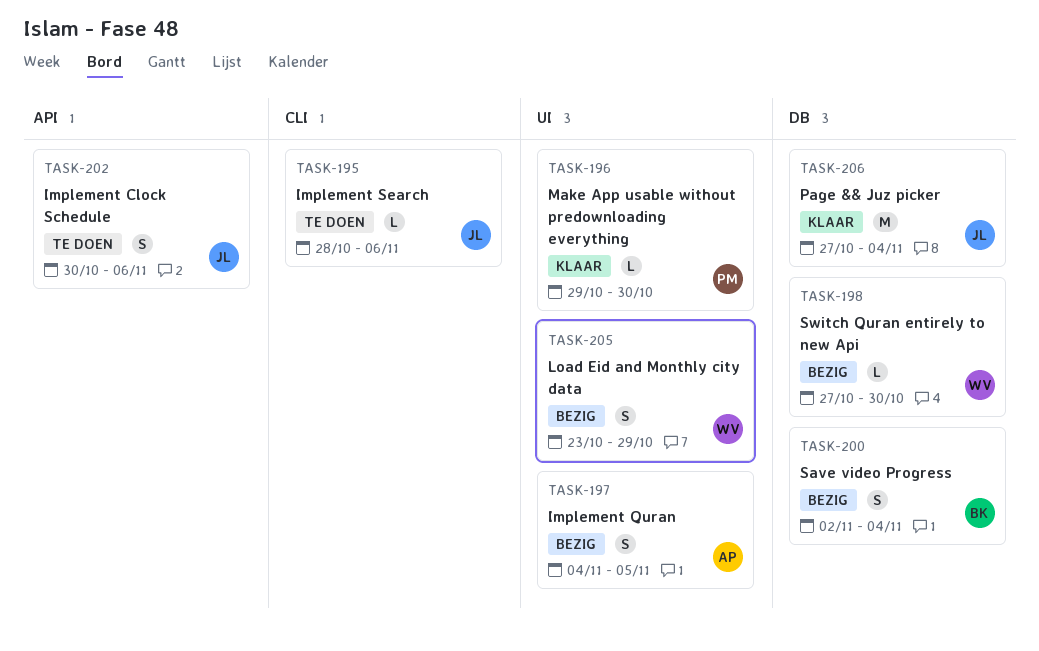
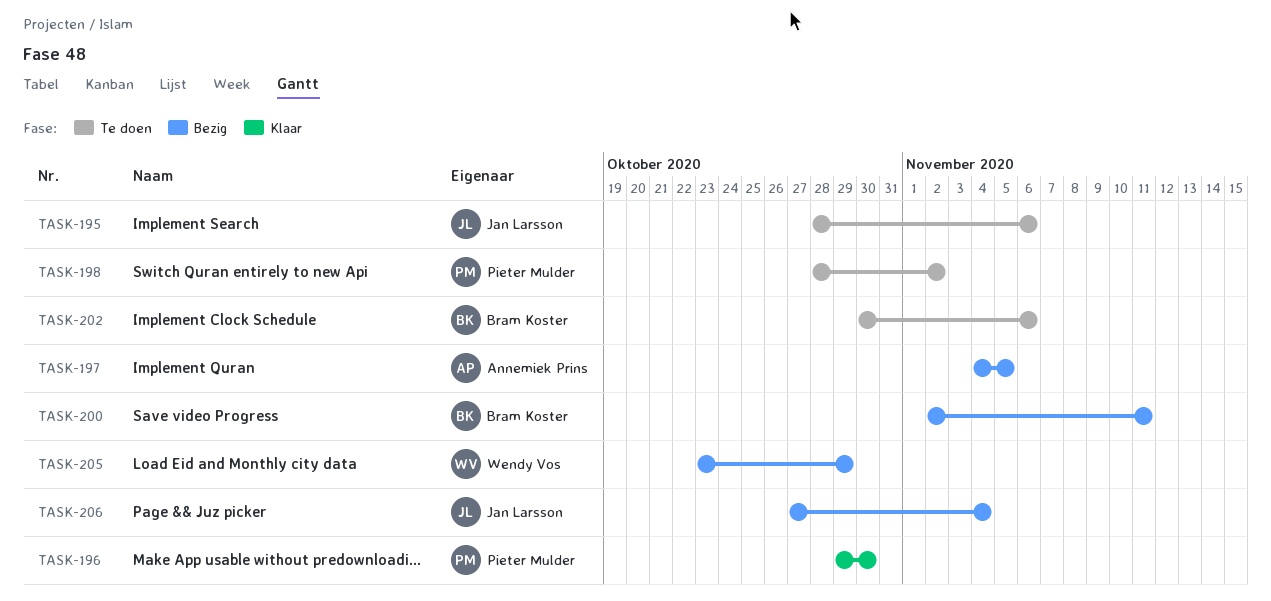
TASK-198, status: Bezig -> Te doen
TASK-198, owner: Wendy Vos -> Pieter Mulder
TASK-198, start: Oct 27 -> Oct 28
TASK-198, due: Oct 30 -> Nov 2
TASK-200, due: Nov 4 -> Nov 11
TASK-202, owner: Jan Larsson -> Bram Koster
TASK-206, status: Klaar -> Bezig

